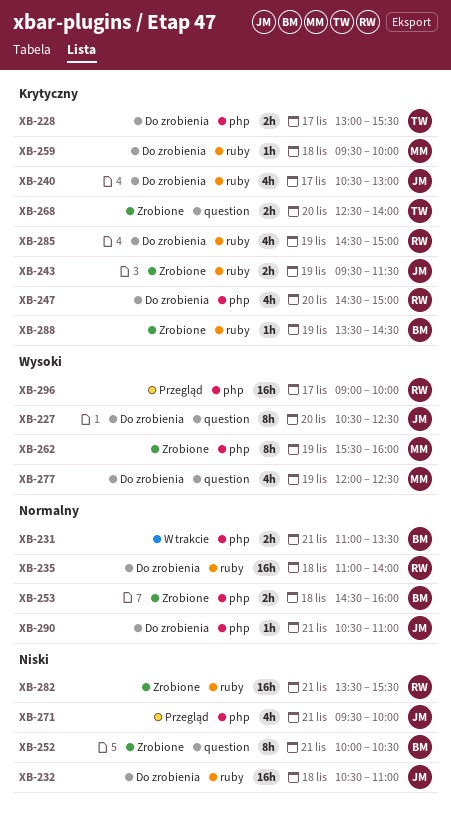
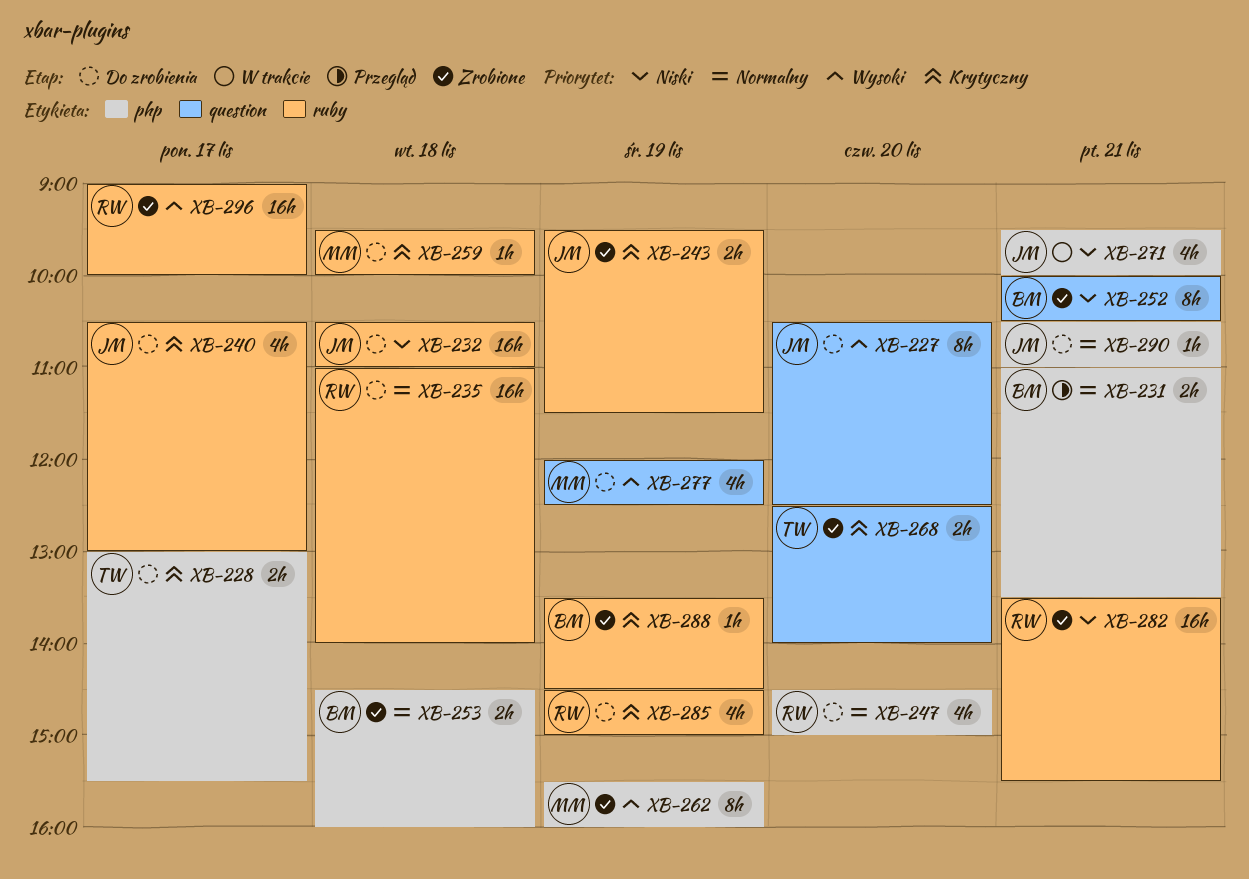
XB-231, status: W trakcie -> Przegląd
XB-247, priority: Krytyczny -> Normalny
XB-271, status: Przegląd -> W trakcie
XB-296, status: Przegląd -> Zrobione
XB-296, label: php -> ruby

